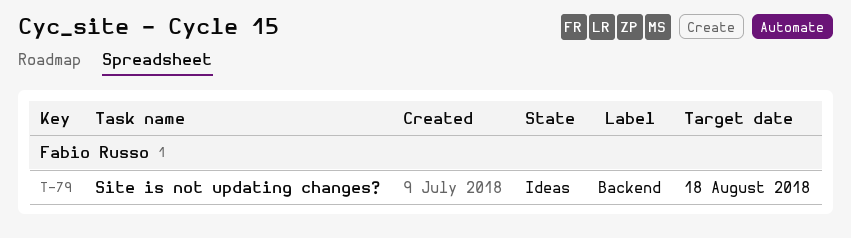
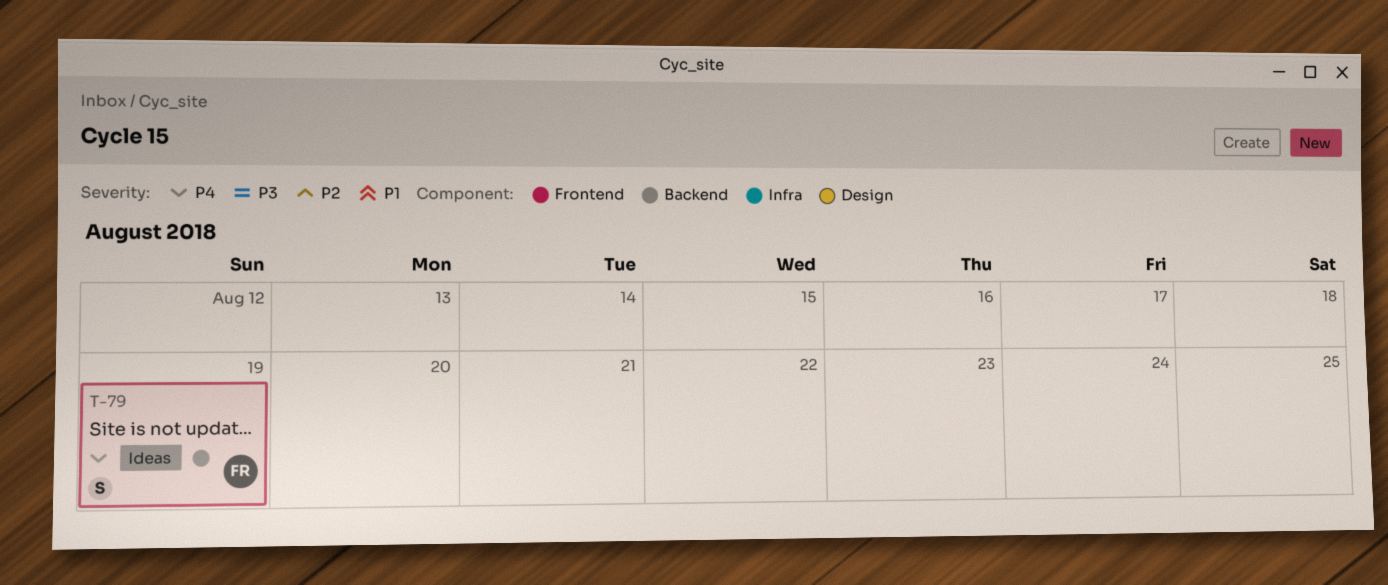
T-79, due: Aug 18 -> Aug 19

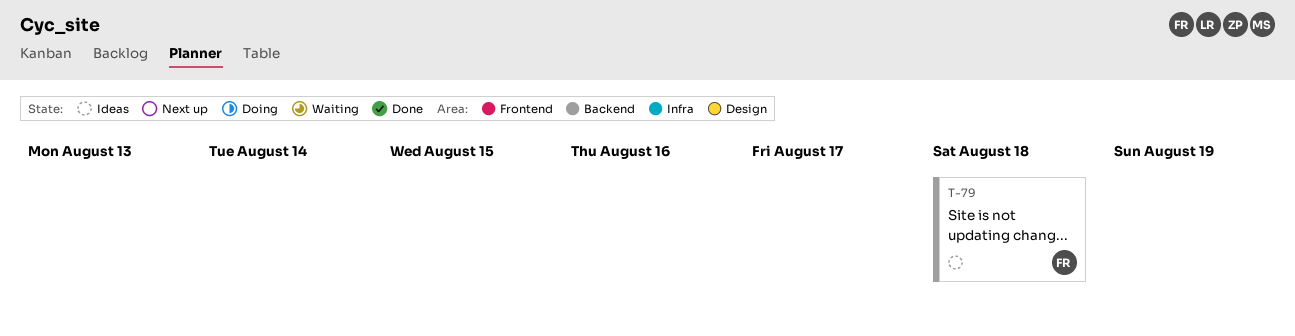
T-79, due: Aug 19 -> Aug 18

